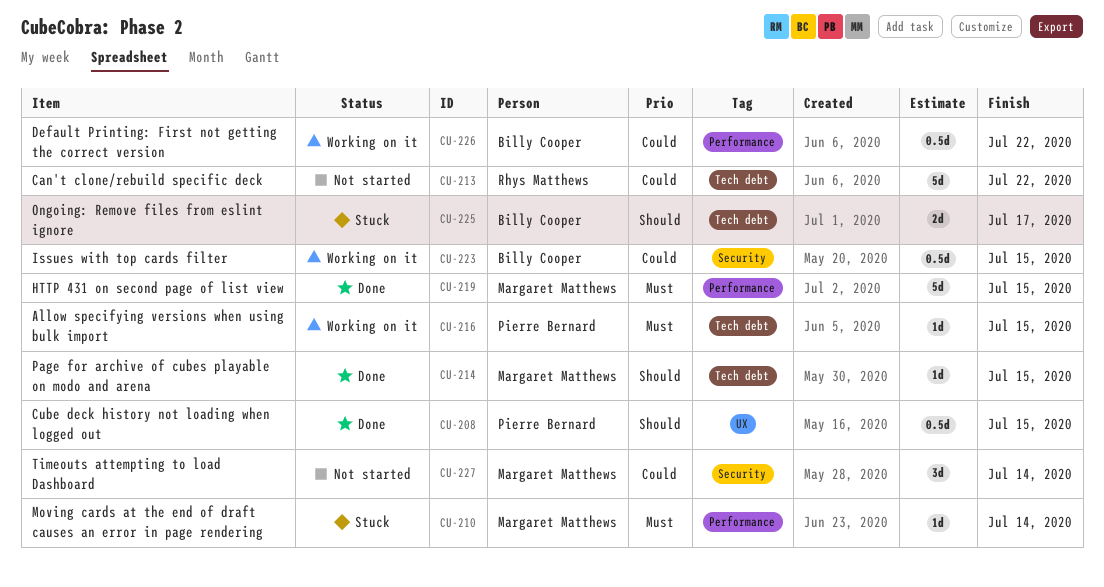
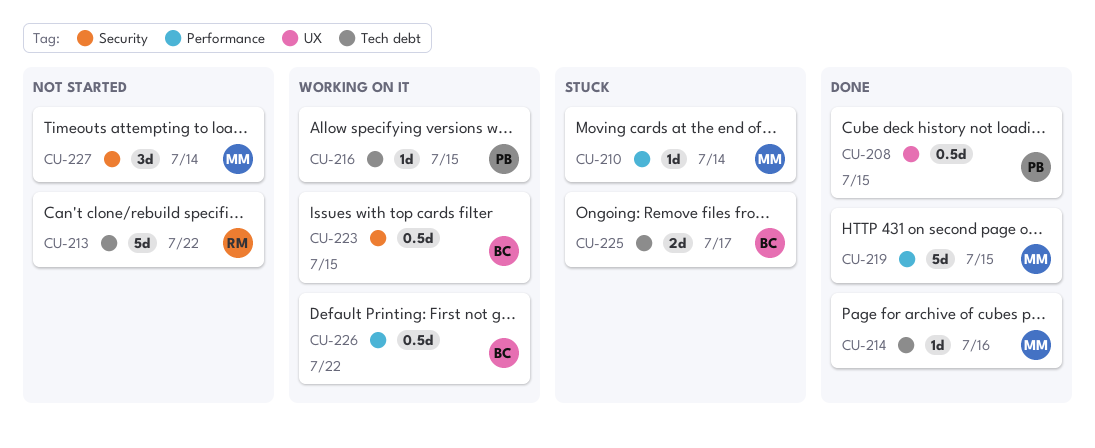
CU-214, due: Jul 15 -> Jul 16

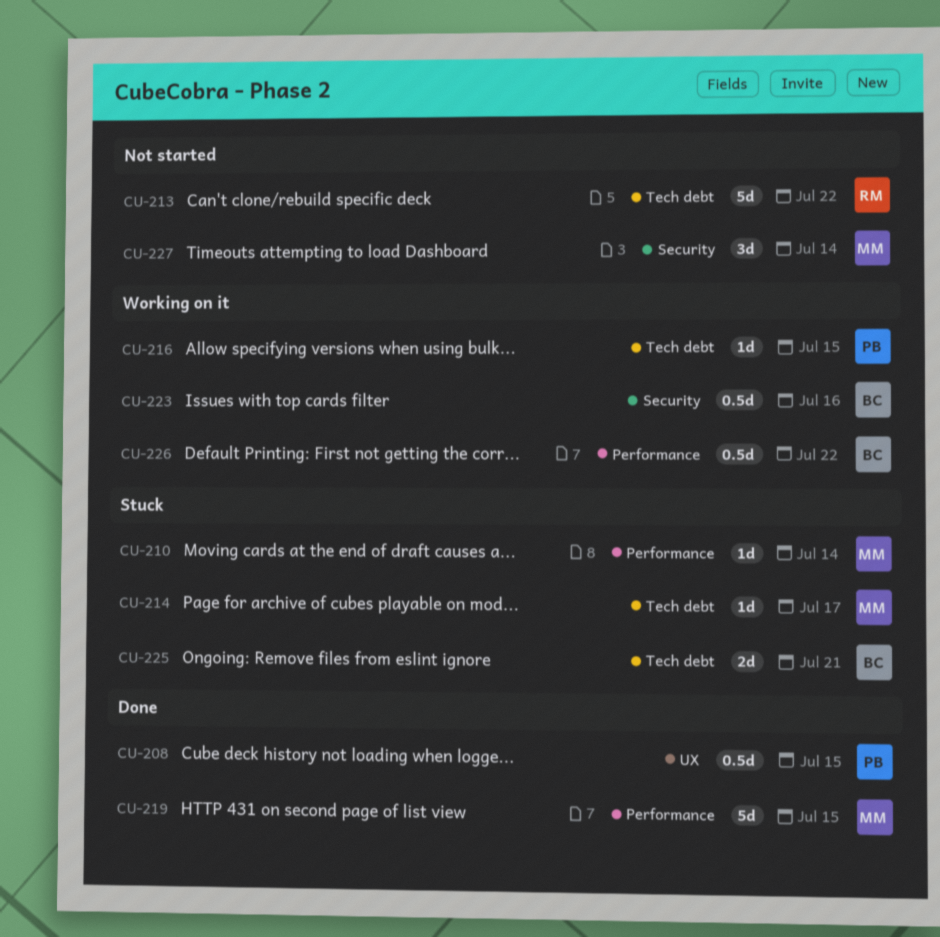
CU-214, status: Done -> Stuck
CU-214, due: Jul 16 -> Jul 17
CU-223, due: Jul 15 -> Jul 16
CU-225, due: Jul 17 -> Jul 21

